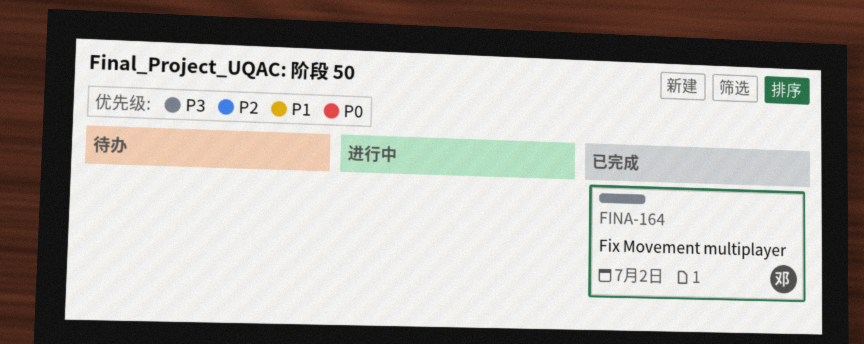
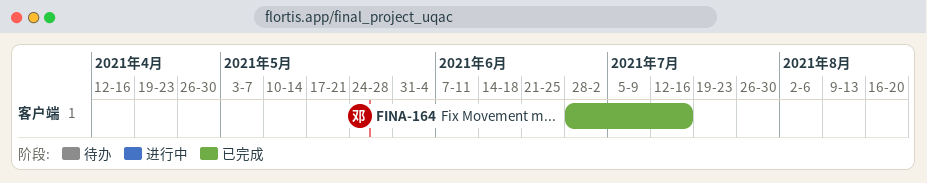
FINA-164, due: Jul 2 -> Jul 16

